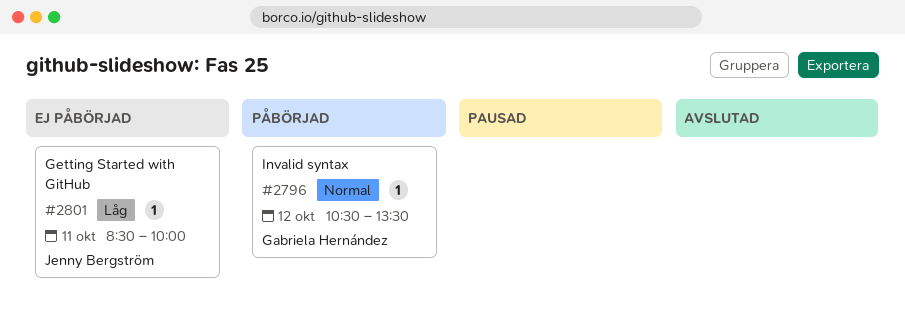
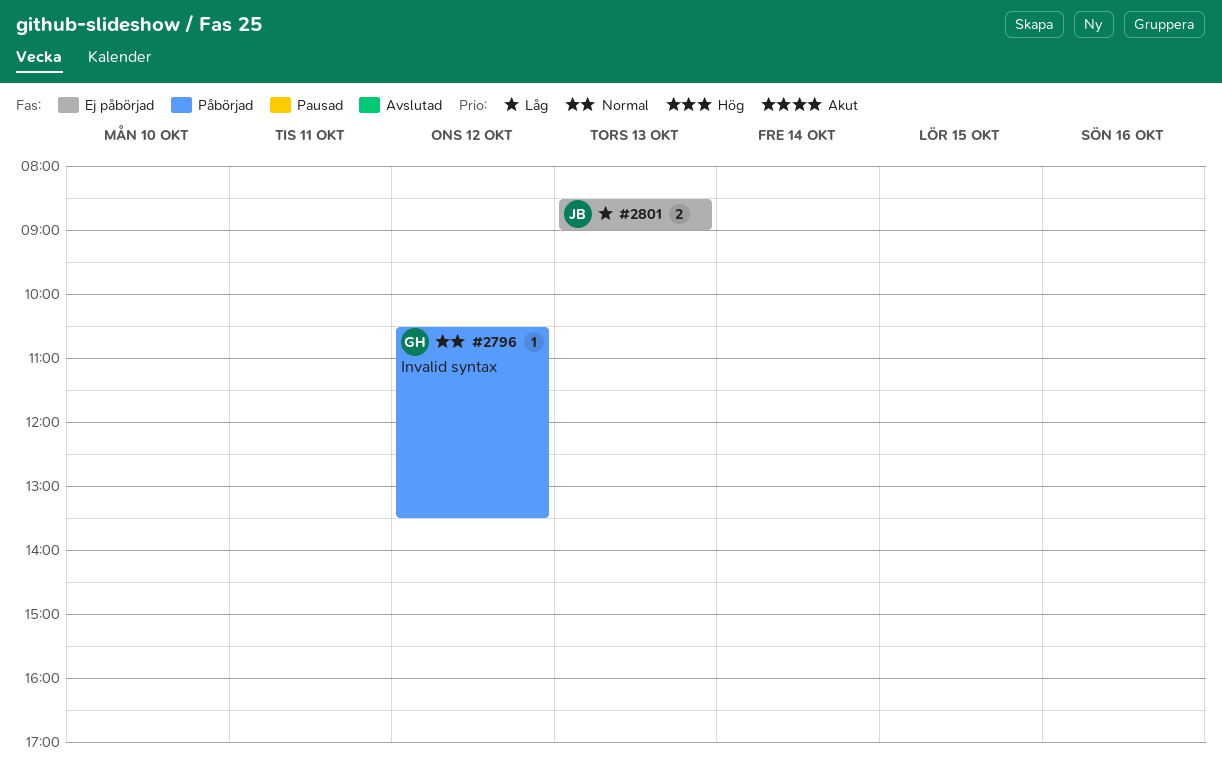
#2801, estimate: 1 -> 2
#2801, day: Oct 11 -> Oct 13
#2801, ends: 10:00 -> 09:00

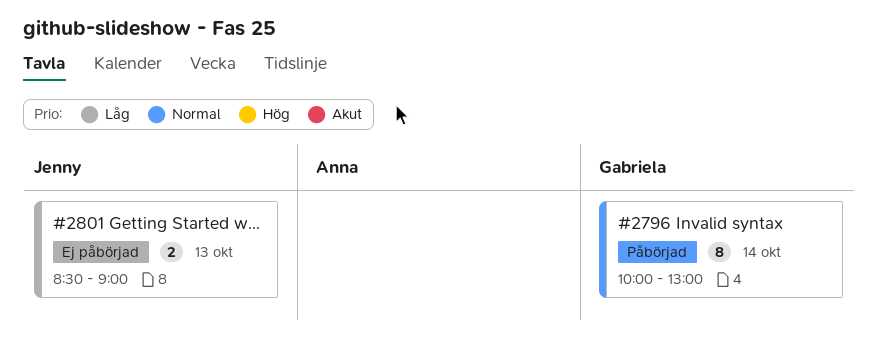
#2796, estimate: 1 -> 8
#2796, day: Oct 12 -> Oct 14
#2796, begins: 10:30 -> 10:00
#2796, ends: 13:30 -> 13:00

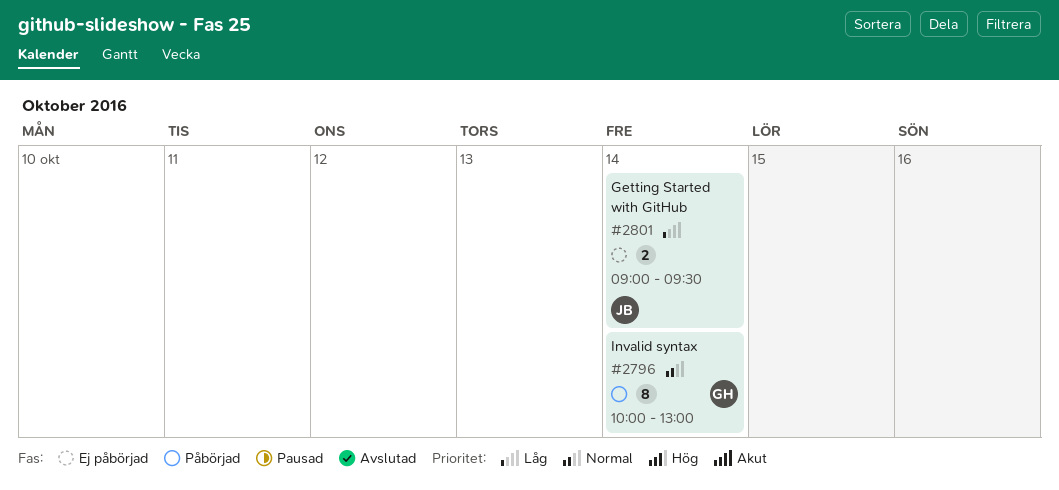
#2801, day: Oct 13 -> Oct 14
#2801, begins: 08:30 -> 09:00
#2801, ends: 09:00 -> 09:30

